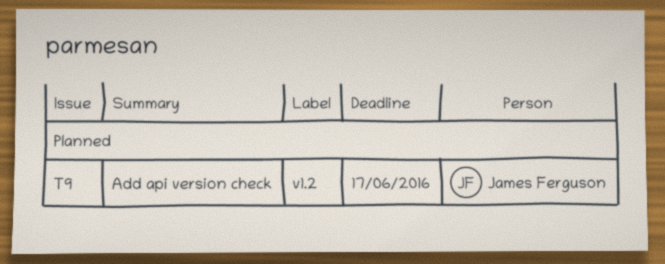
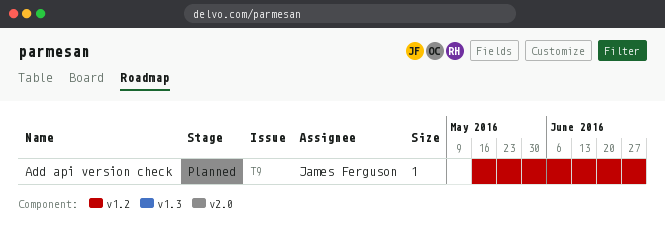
T9, due: Jun 17 -> Jul 1

